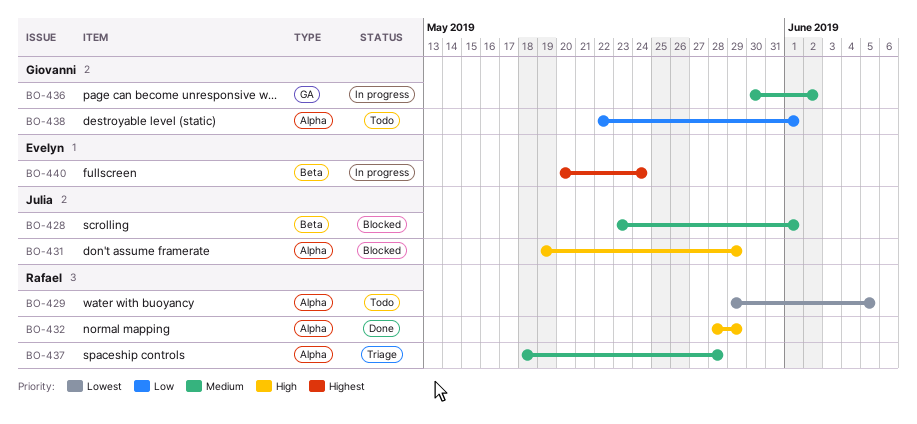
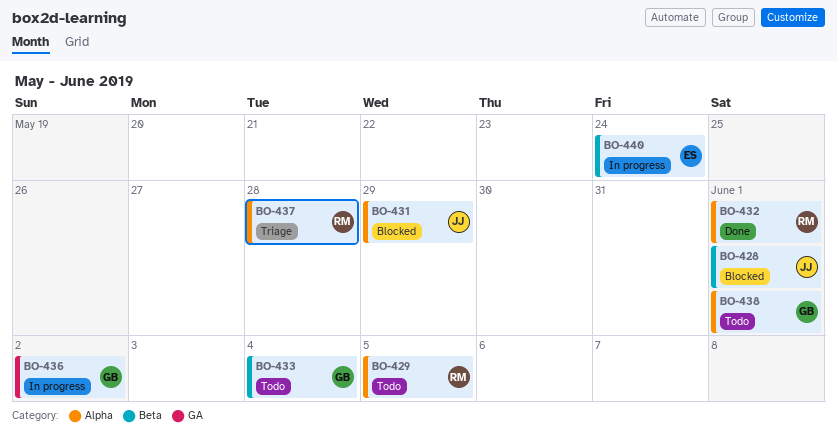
BO-432, due: May 29 -> Jun 1
BO-433: none -> present

